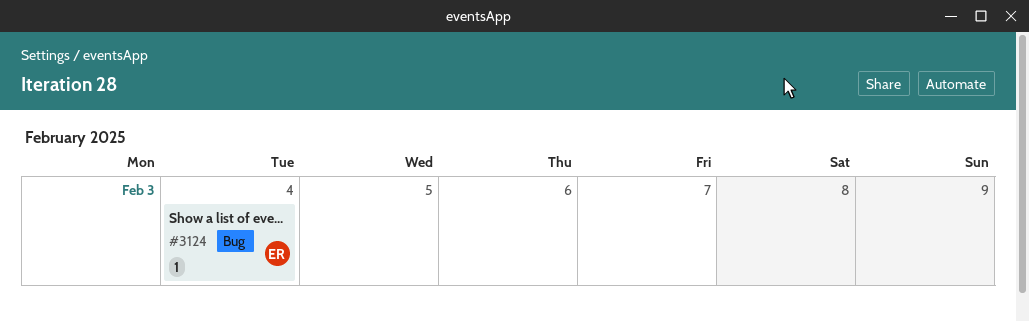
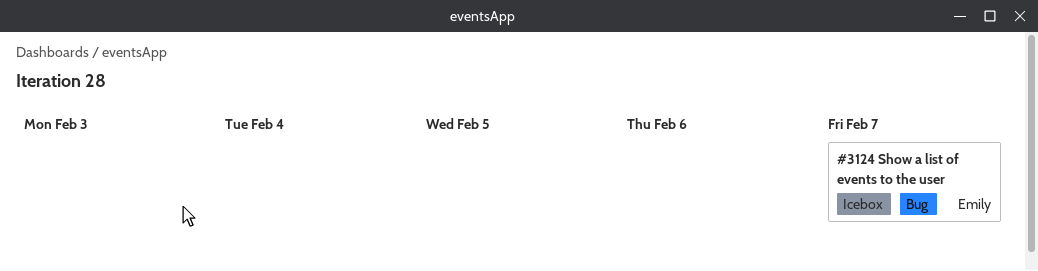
#3124, due: Feb 4 -> Feb 7

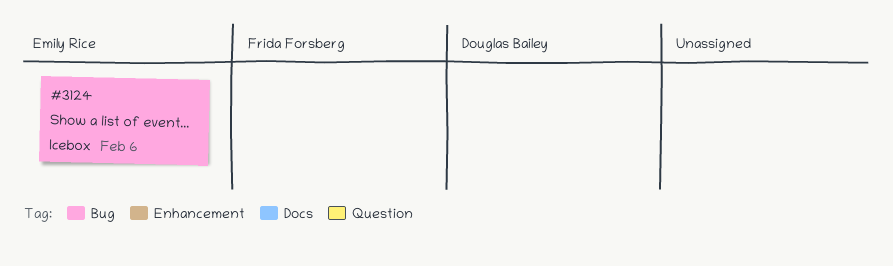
#3124, due: Feb 7 -> Feb 6

